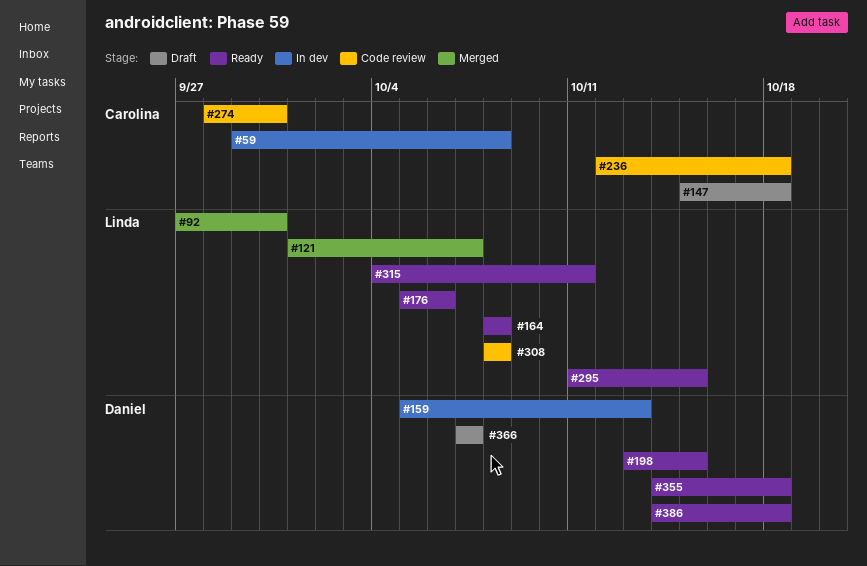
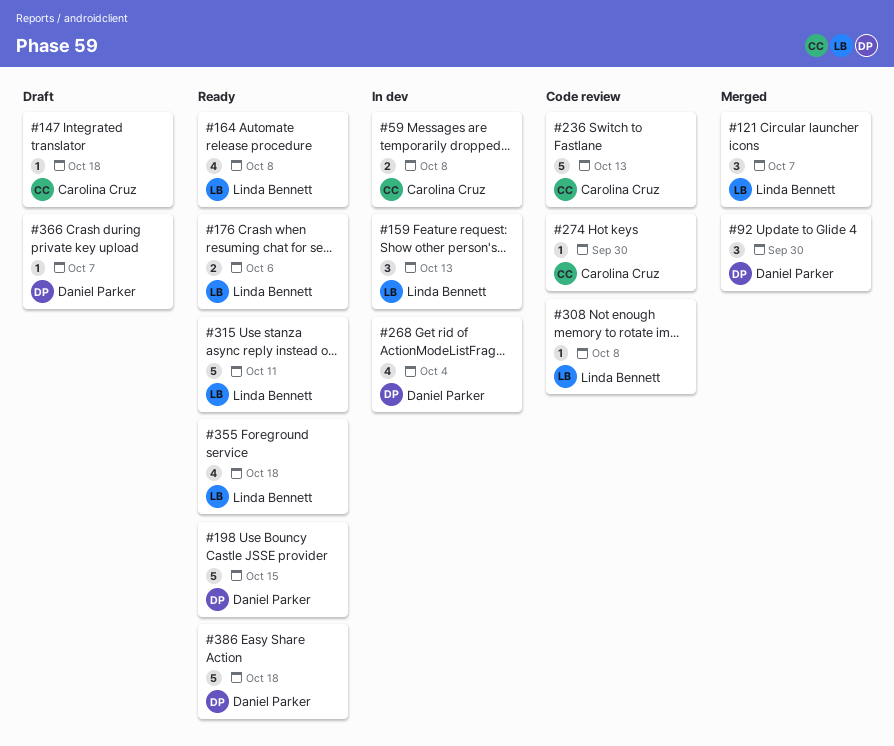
#92, owner: Linda Bennett -> Daniel Parker
#159, owner: Daniel Parker -> Linda Bennett
#236, due: Oct 18 -> Oct 13
#268: none -> present
#295: present -> none
#355, owner: Daniel Parker -> Linda Bennett

